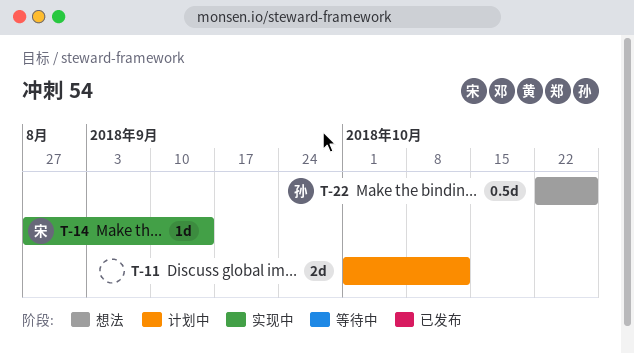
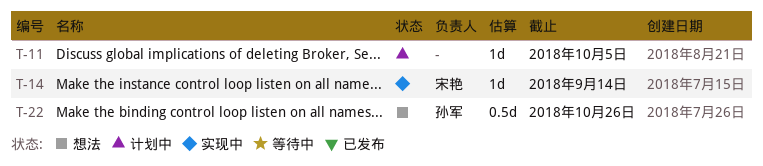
T-11, estimate: 2d -> 1d
T-11, due: Oct 12 -> Oct 5

